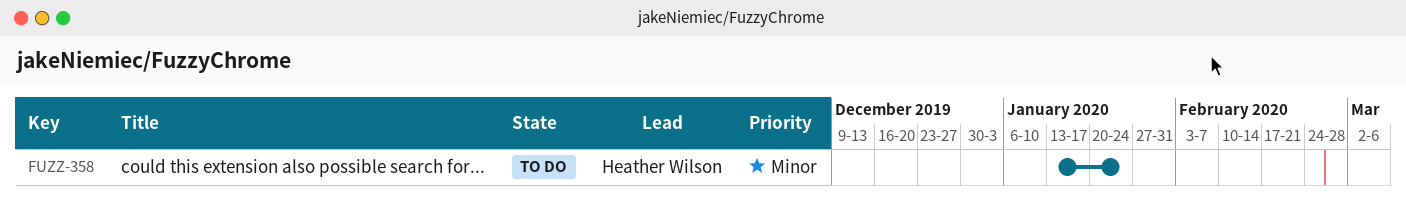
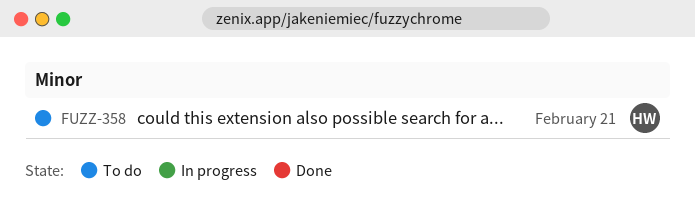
FUZZ-358, due: Jan 24 -> Feb 21

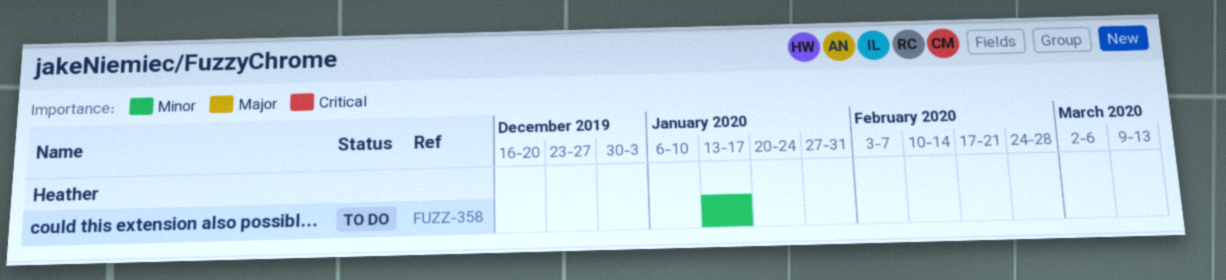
FUZZ-358, due: Feb 21 -> Jan 17

